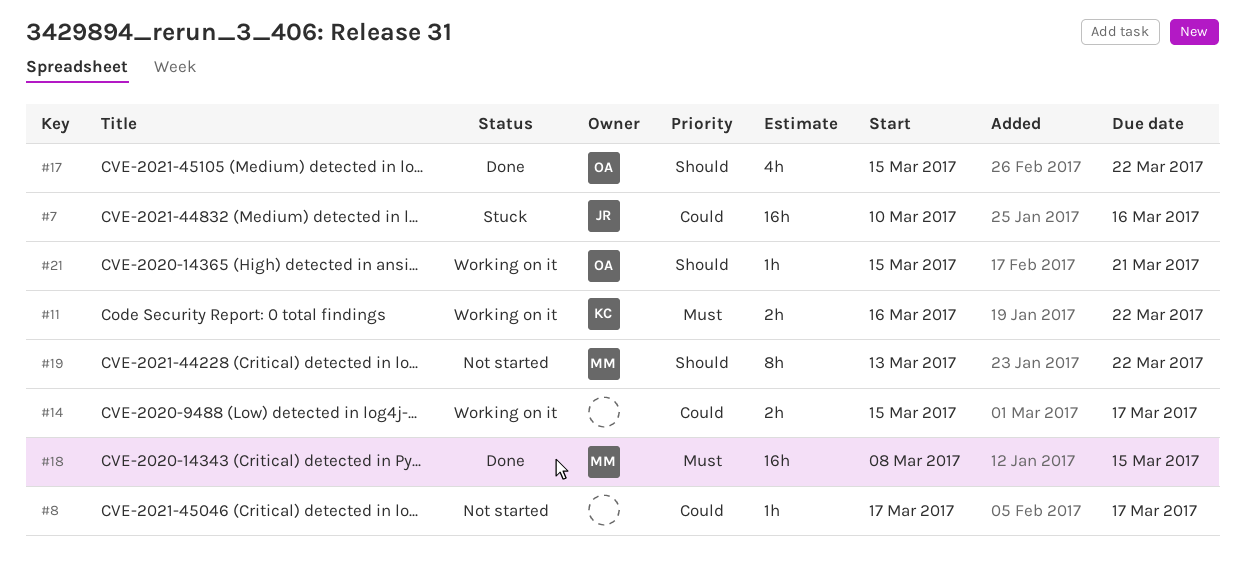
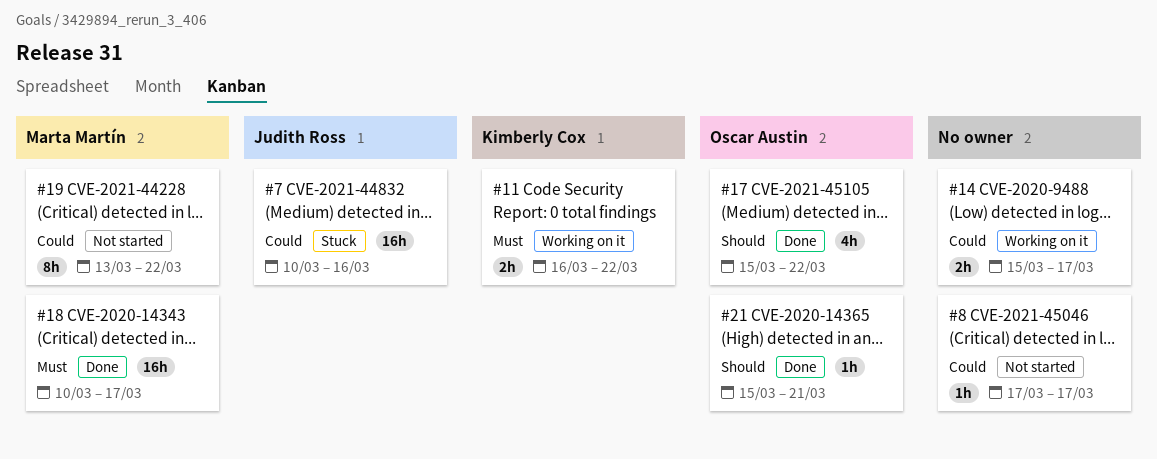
#18, start: Mar 8 -> Mar 10
#18, due: Mar 15 -> Mar 17
#19, priority: Should -> Could
#21, status: Working on it -> Done

